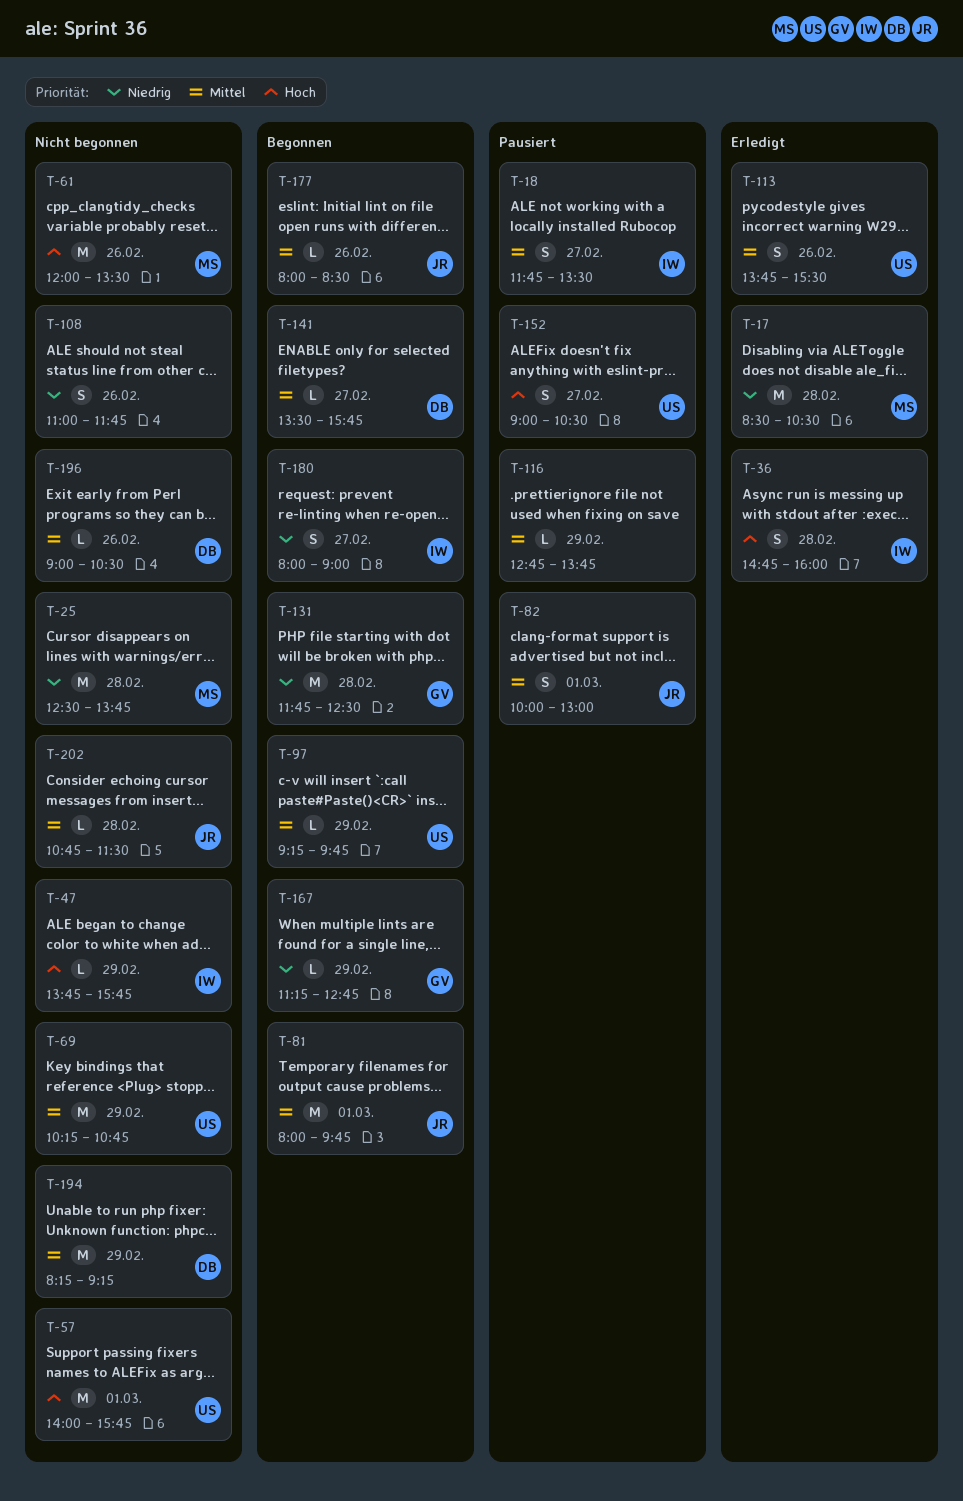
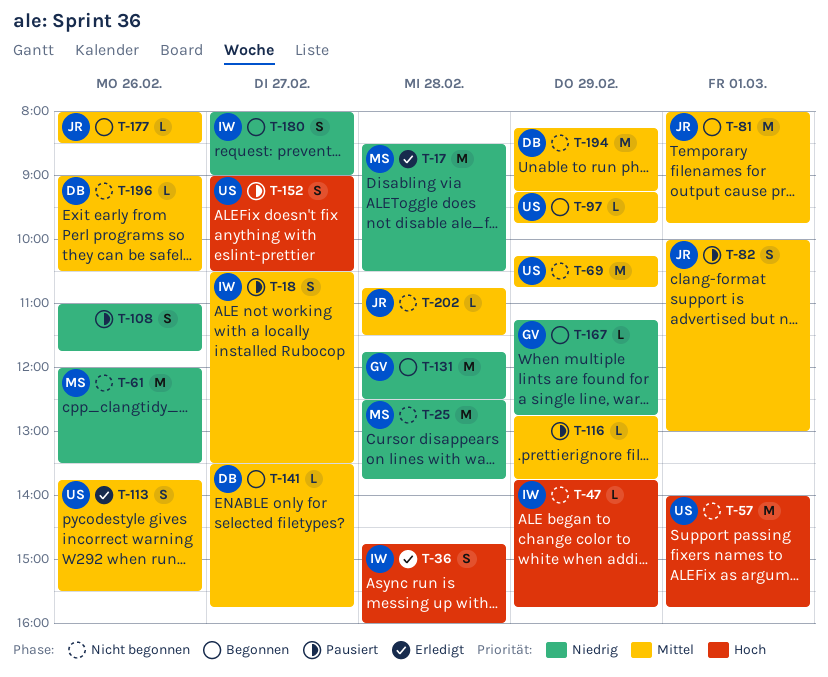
T-18, begins: 11:45 -> 10:30
T-61, priority: Hoch -> Niedrig
T-108, status: Nicht begonnen -> Pausiert

